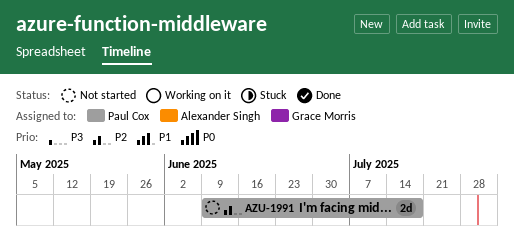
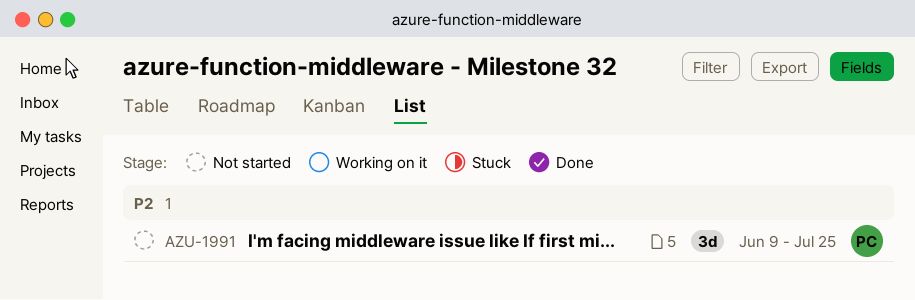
AZU-1991, estimate: 2d -> 3d
AZU-1991, due: Jul 18 -> Jul 25

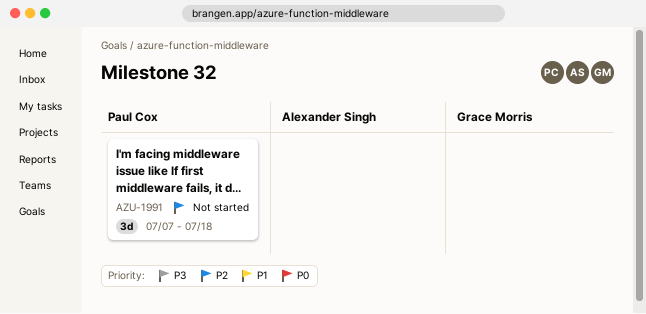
AZU-1991, start: Jun 9 -> Jul 7
AZU-1991, due: Jul 25 -> Jul 18

